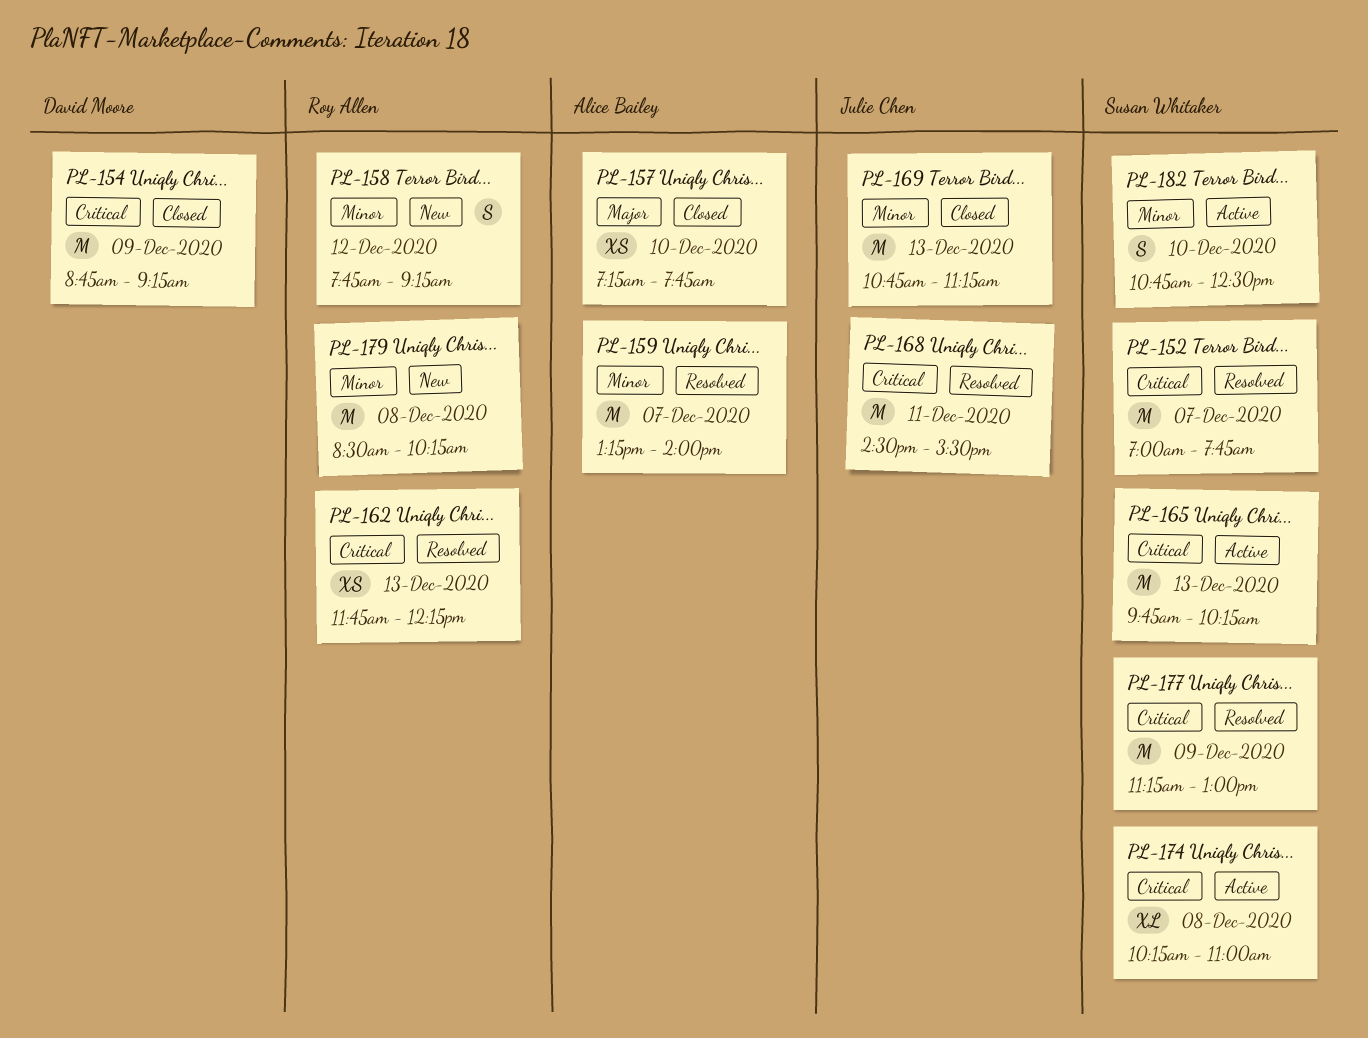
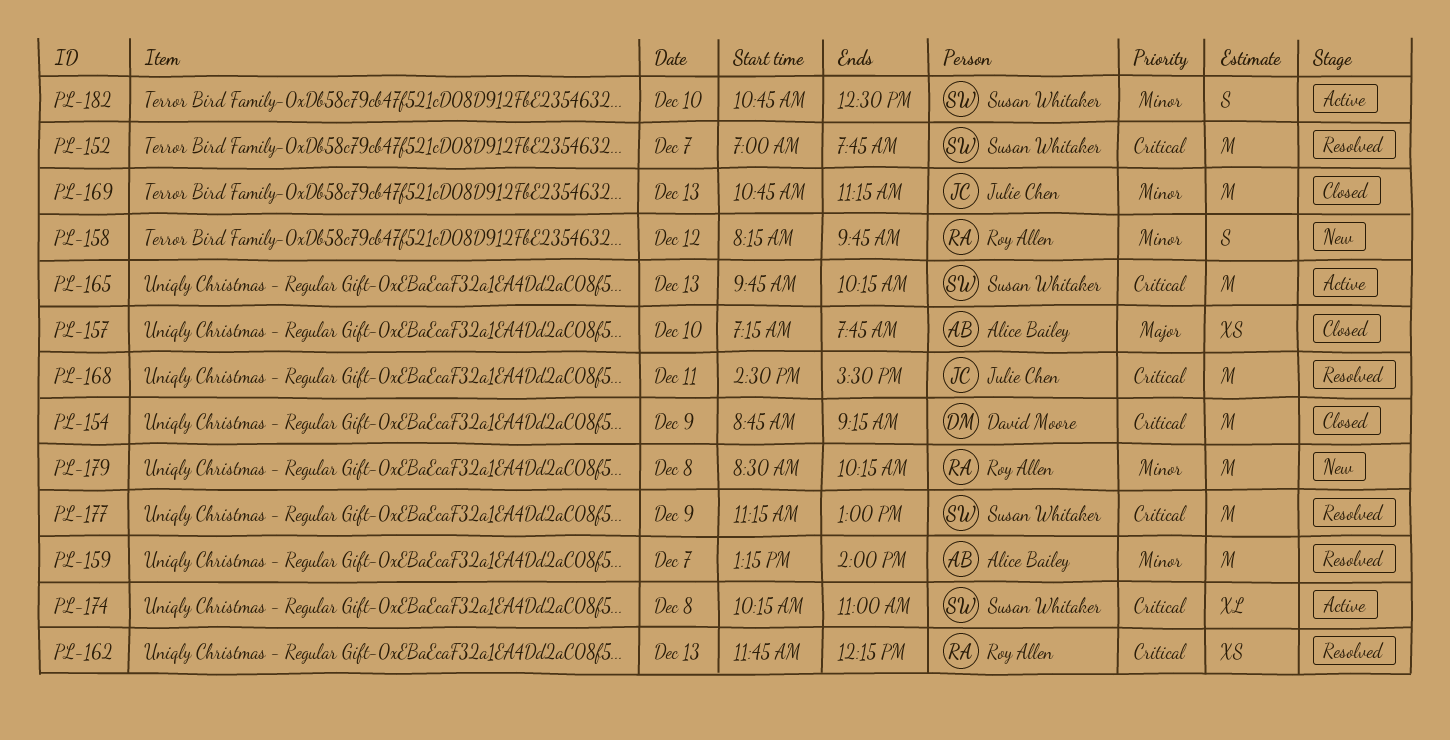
PL-158, begins: 07:45 -> 08:15
PL-158, ends: 09:15 -> 09:45

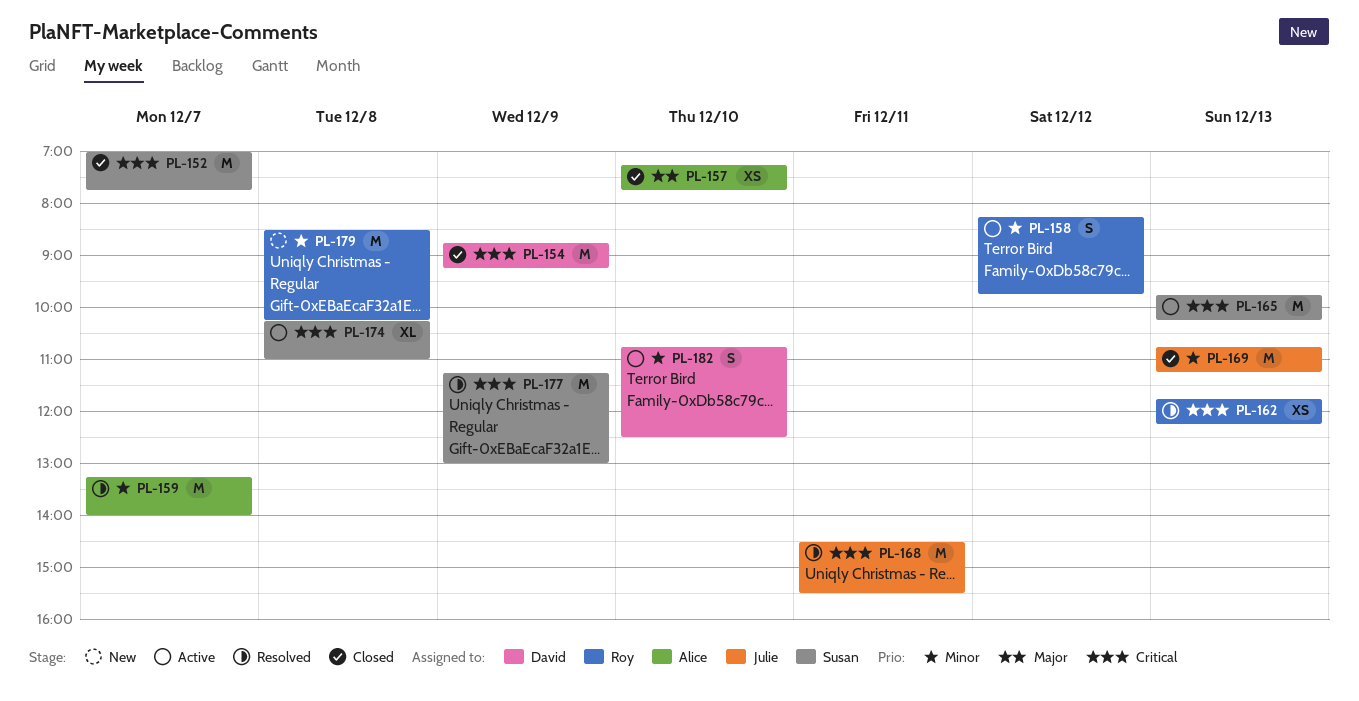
PL-152, status: Resolved -> Closed
PL-158, status: New -> Active
PL-182, owner: Susan Whitaker -> David Moore

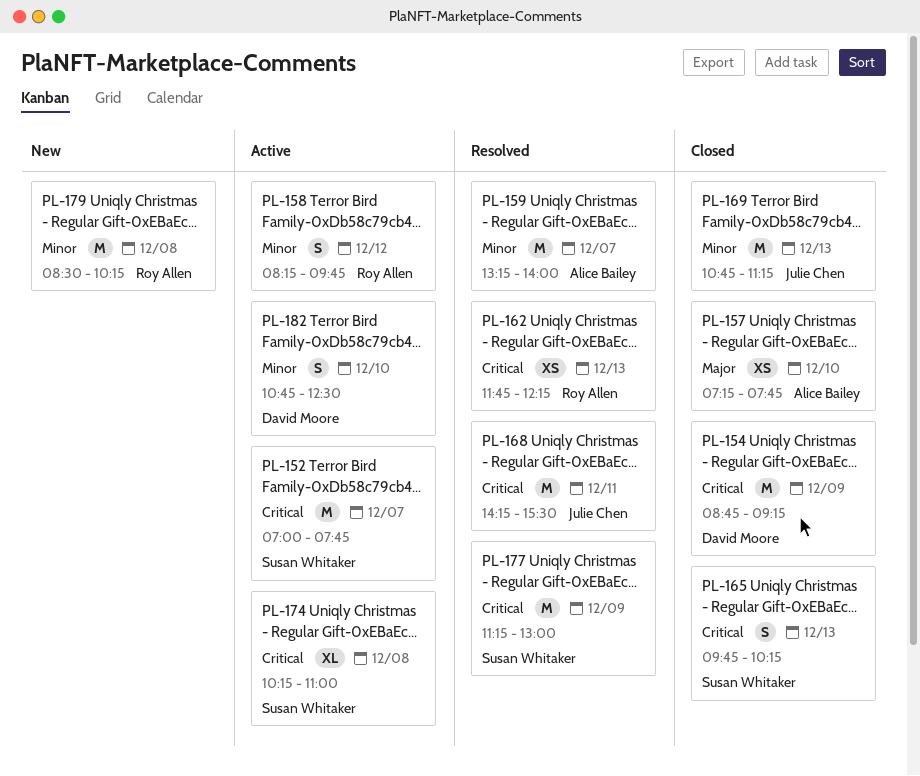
PL-152, status: Closed -> Active
PL-165, status: Active -> Closed
PL-165, estimate: M -> S
PL-168, begins: 14:30 -> 14:15

